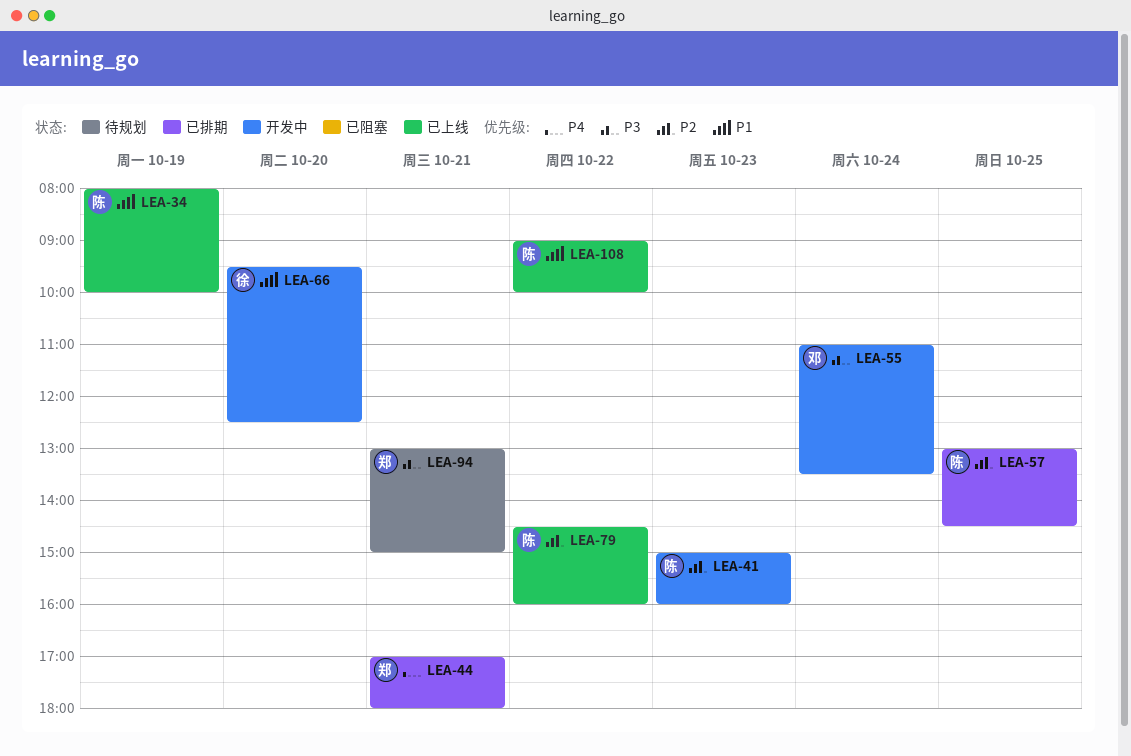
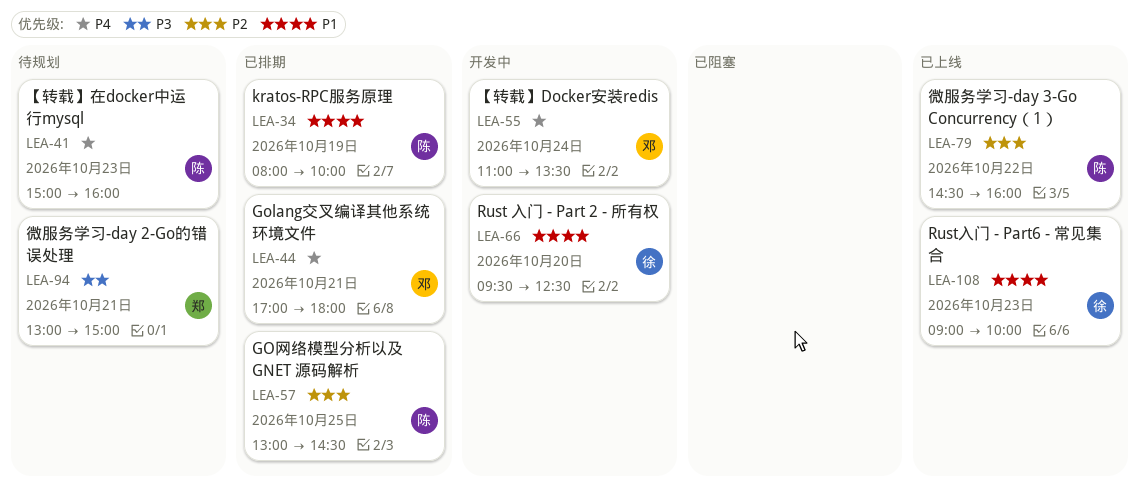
LEA-34, status: 已上线 -> 已排期
LEA-41, status: 开发中 -> 待规划
LEA-41, priority: P2 -> P4
LEA-44, owner: 郑 -> 邓
LEA-55, priority: P3 -> P4
LEA-108, owner: 陈 -> 徐
LEA-108, day: Oct 22 -> Oct 23

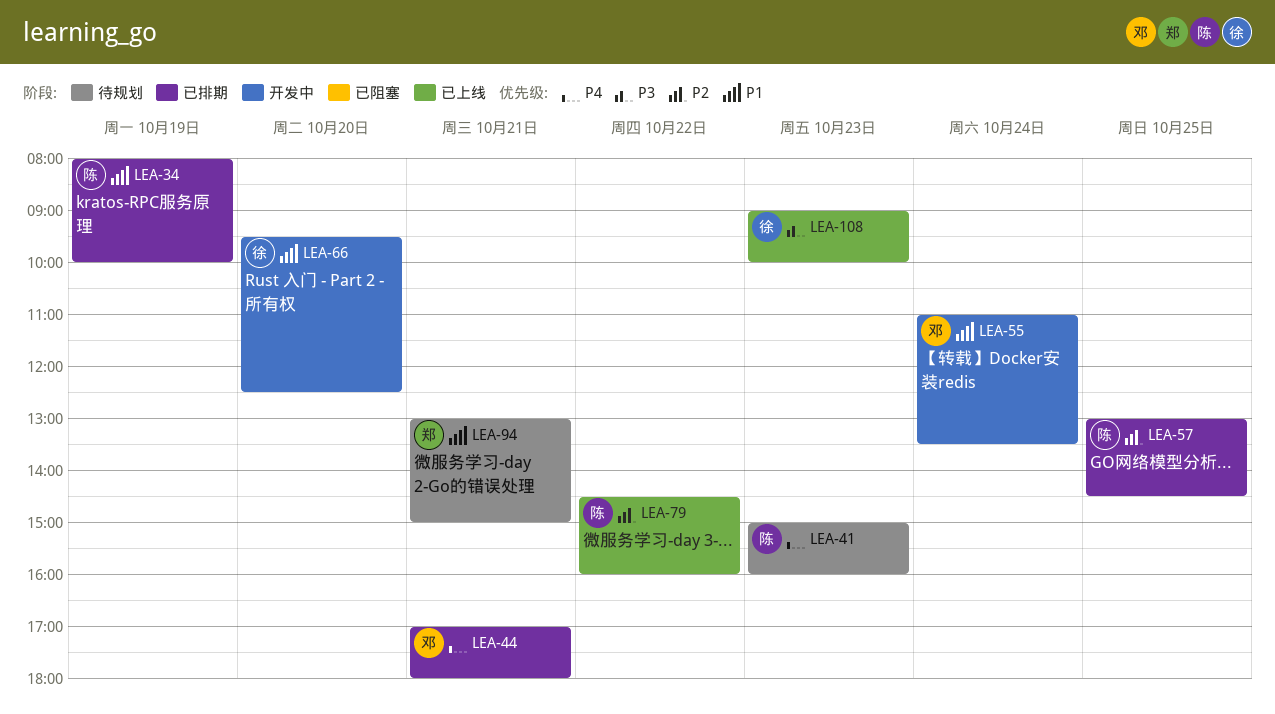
LEA-55, priority: P4 -> P1
LEA-94, priority: P3 -> P1
LEA-108, priority: P1 -> P3

